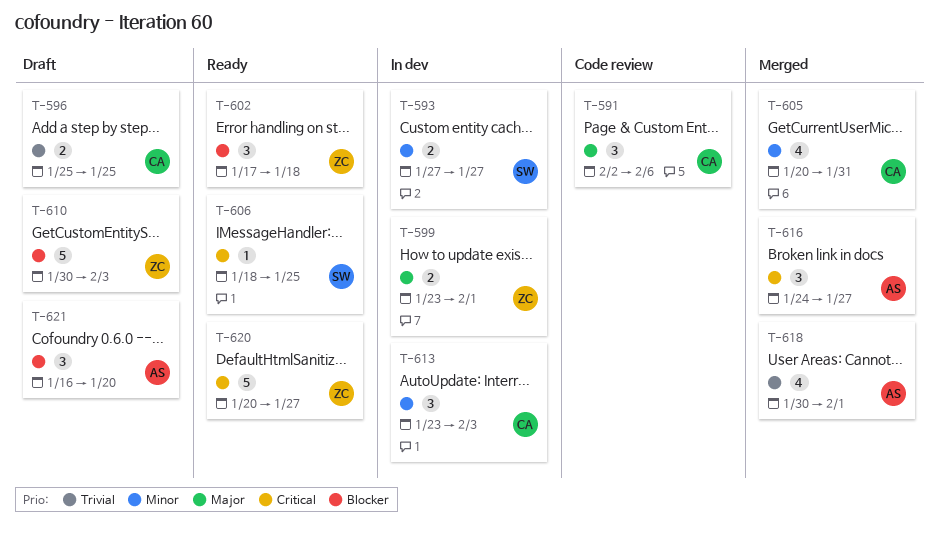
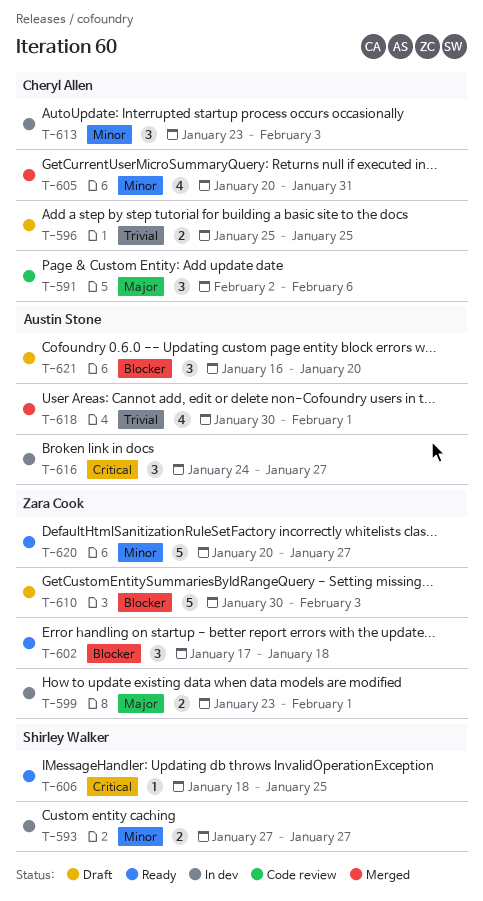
T-616, status: Merged -> In dev
T-620, priority: Critical -> Minor

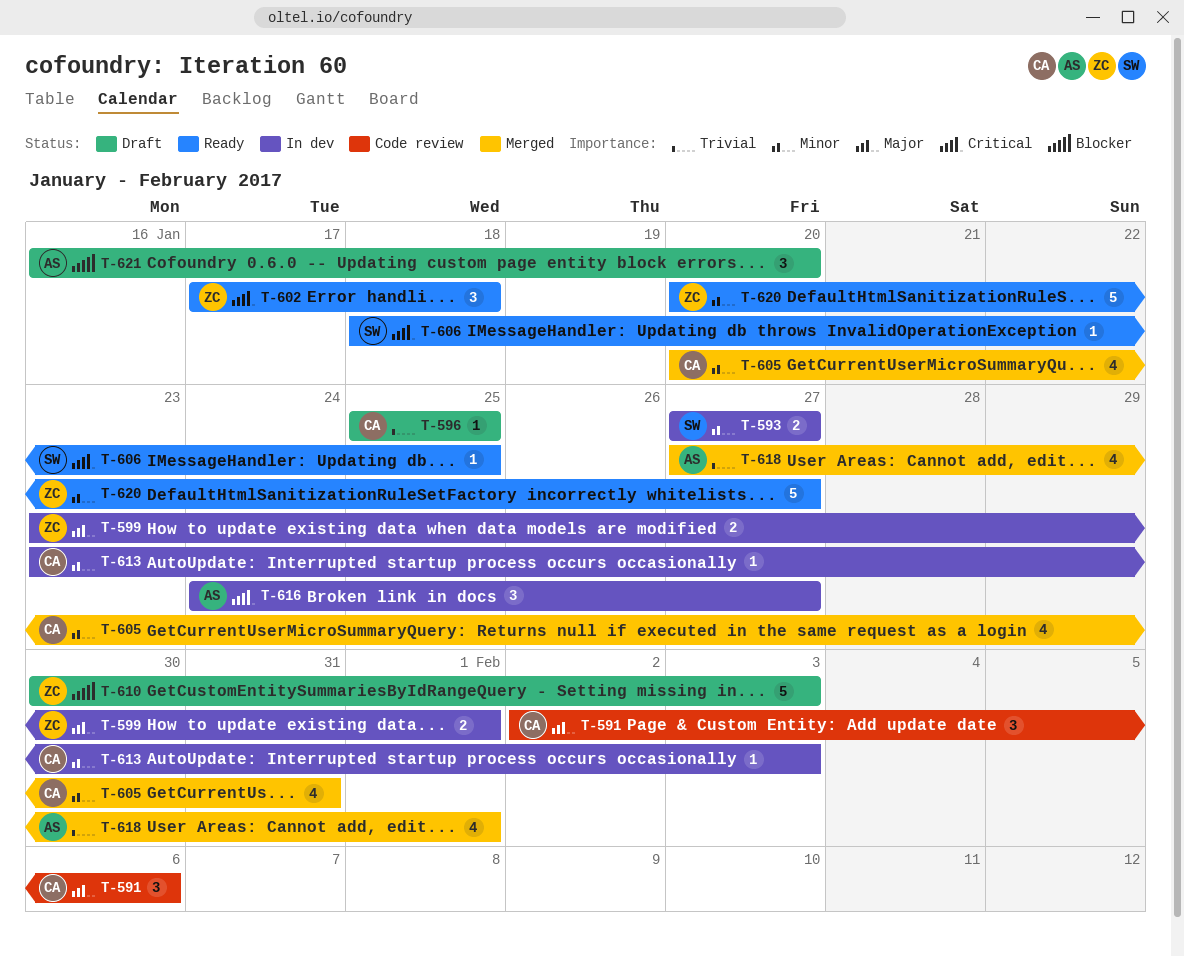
T-596, estimate: 2 -> 1
T-602, priority: Blocker -> Critical
T-613, estimate: 3 -> 1
T-618, start: Jan 30 -> Jan 27

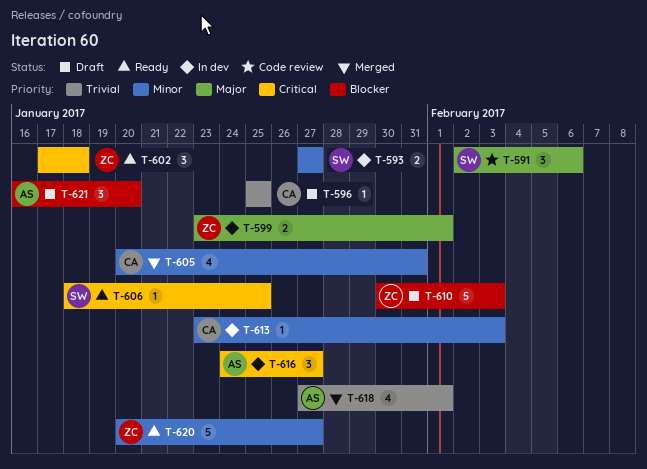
T-591, owner: CA -> SW

